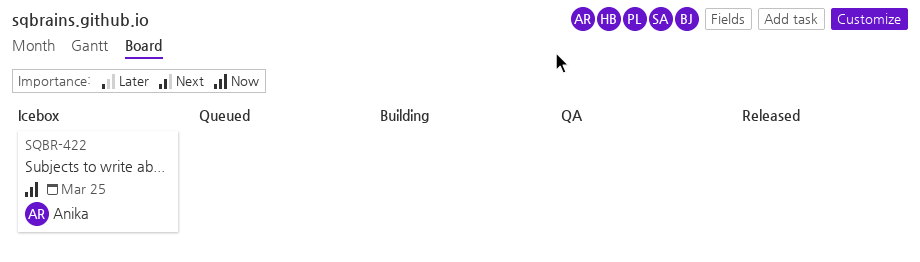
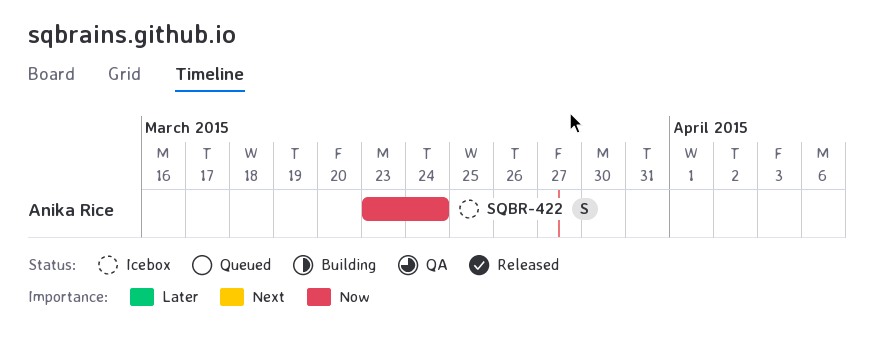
SQBR-422, due: Mar 25 -> Mar 24

